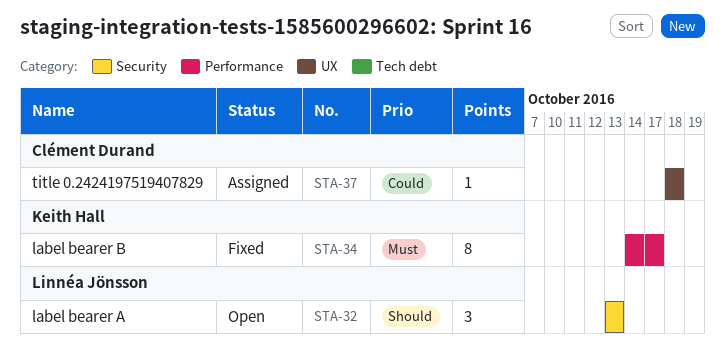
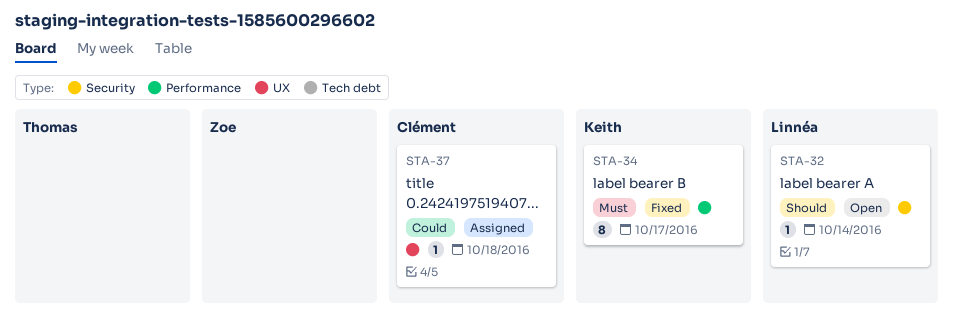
STA-32, estimate: 3 -> 1
STA-32, due: Oct 13 -> Oct 14

